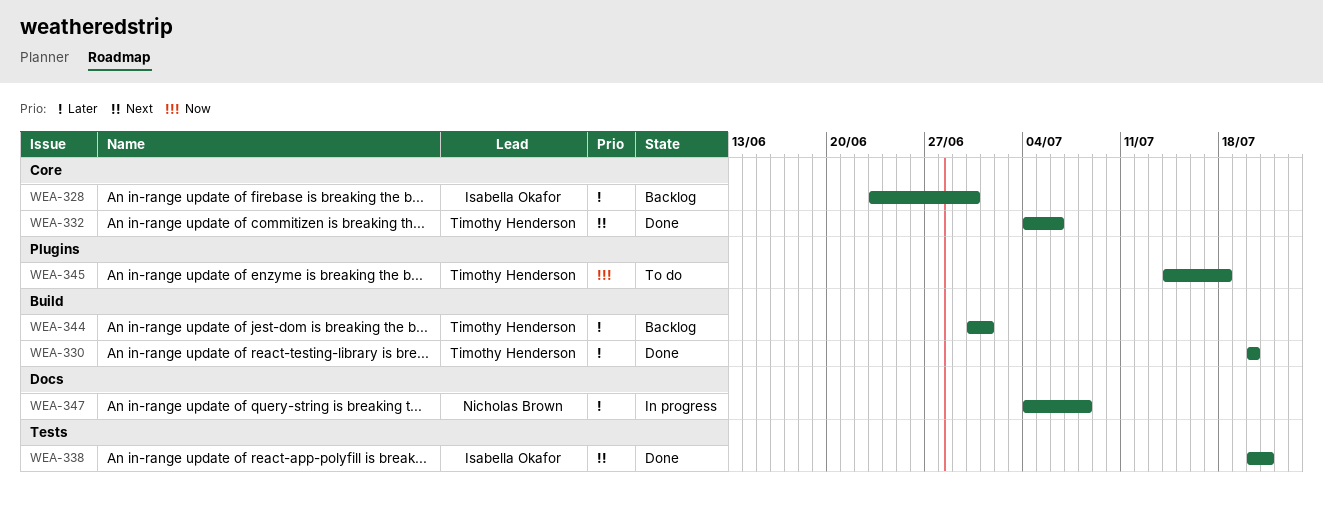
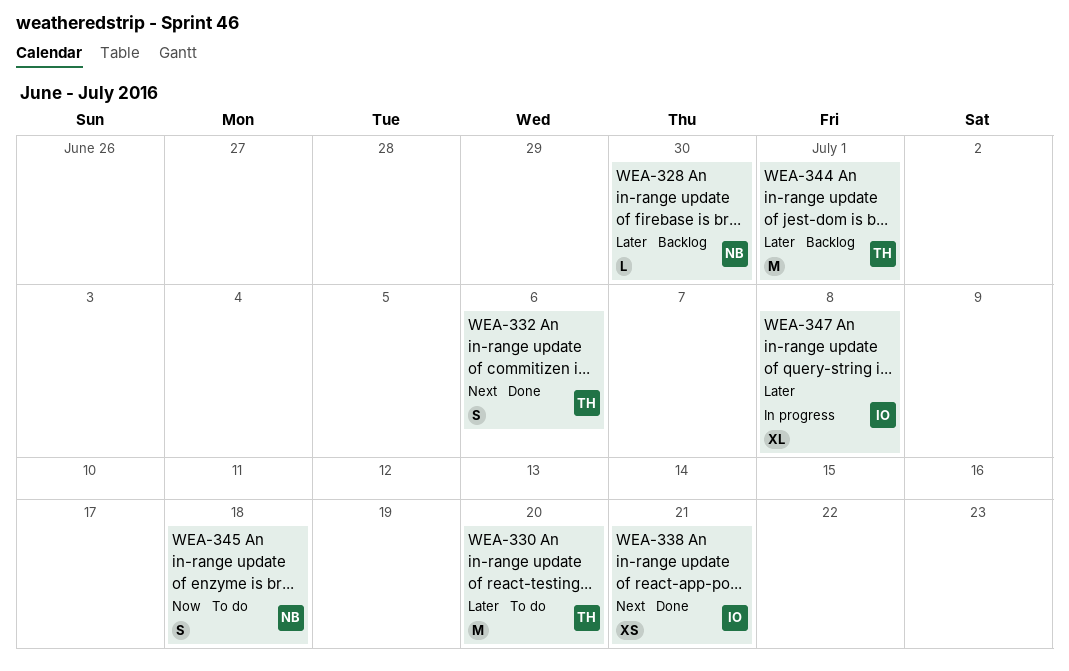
WEA-328, owner: Isabella Okafor -> Nicholas Brown
WEA-330, status: Done -> To do
WEA-345, owner: Timothy Henderson -> Nicholas Brown
WEA-347, owner: Nicholas Brown -> Isabella Okafor

